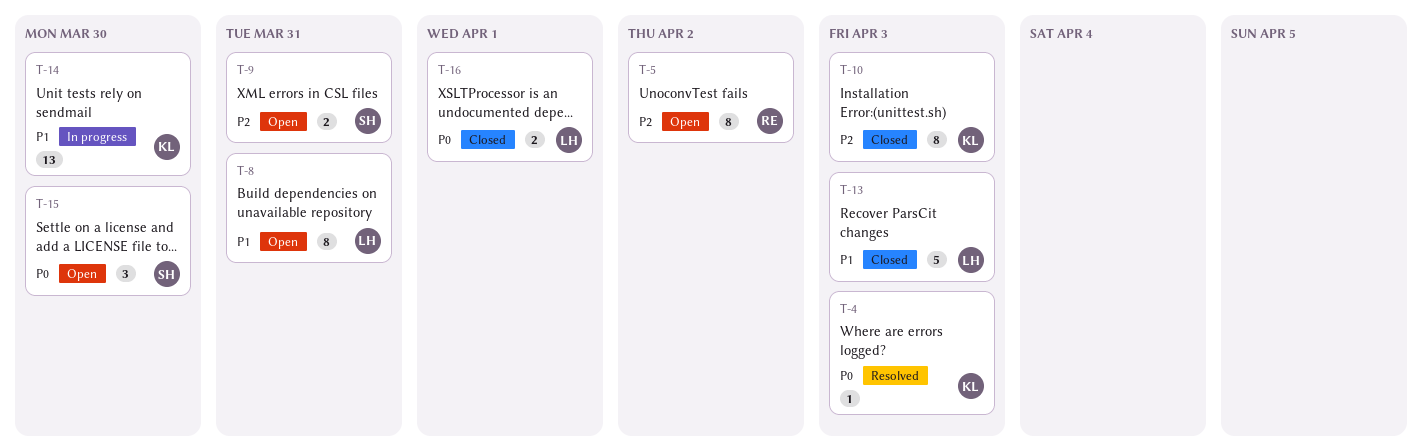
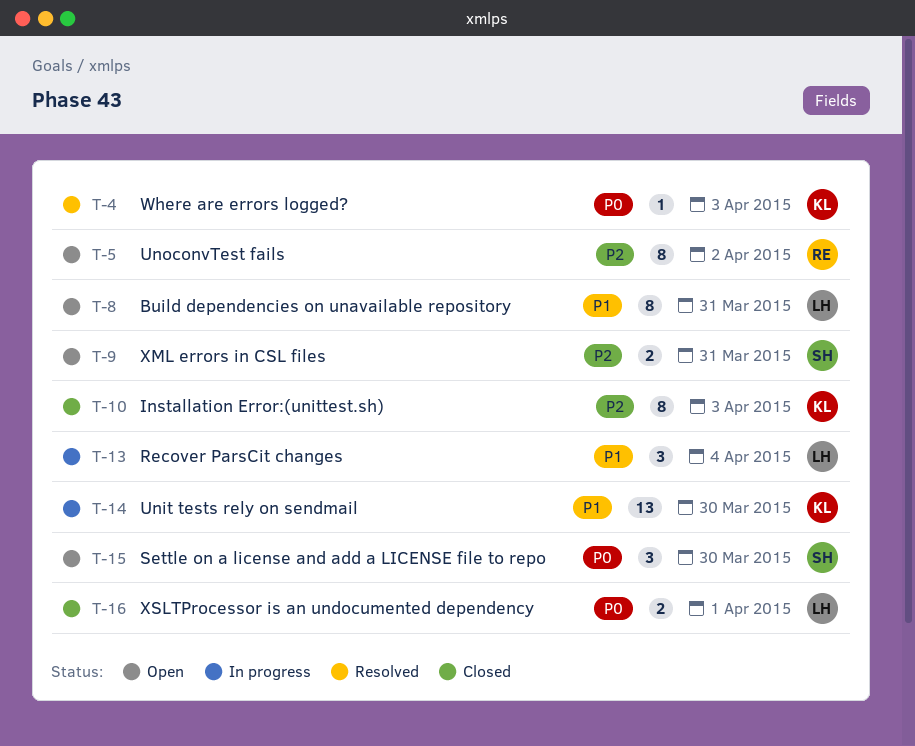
T-13, status: Closed -> In progress
T-13, estimate: 5 -> 3
T-13, due: Apr 3 -> Apr 4

